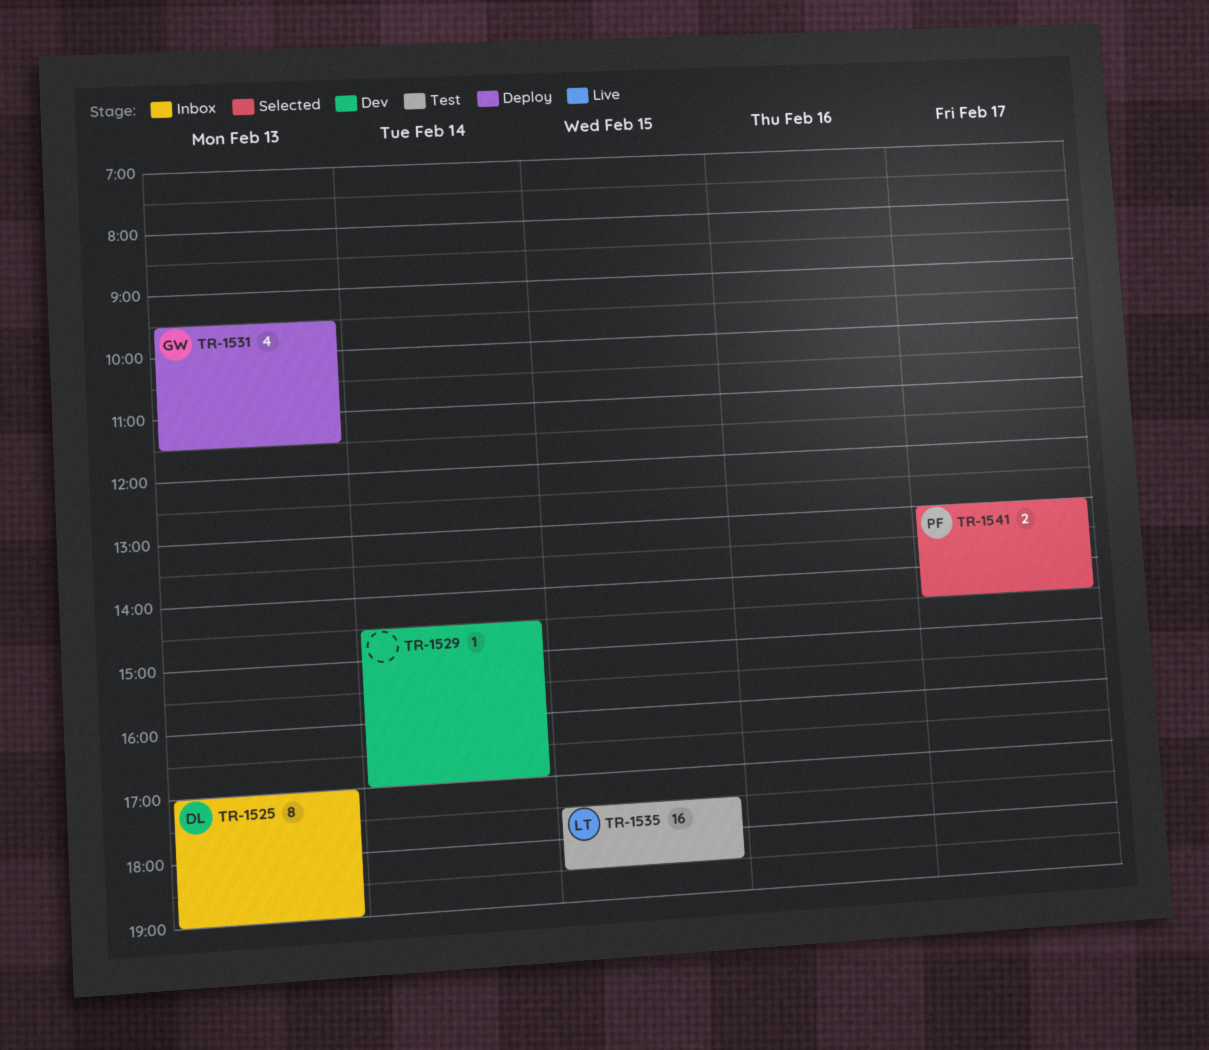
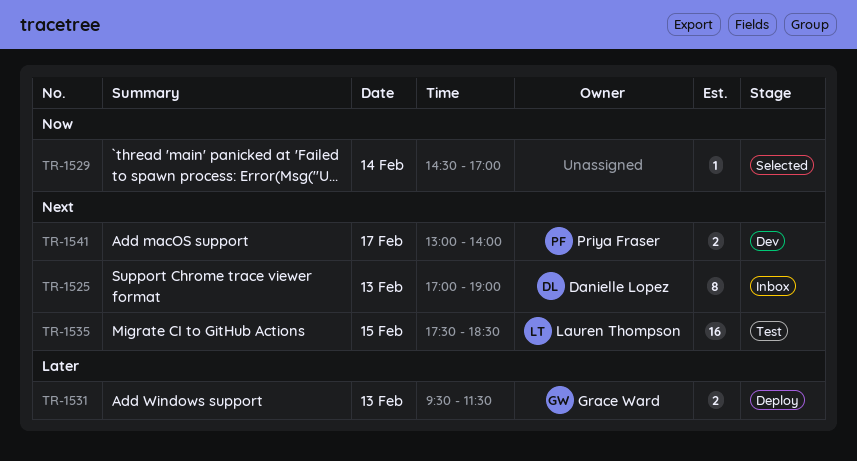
TR-1529, status: Dev -> Selected
TR-1531, estimate: 4 -> 2
TR-1541, status: Selected -> Dev
TR-1541, ends: 14:30 -> 14:00

